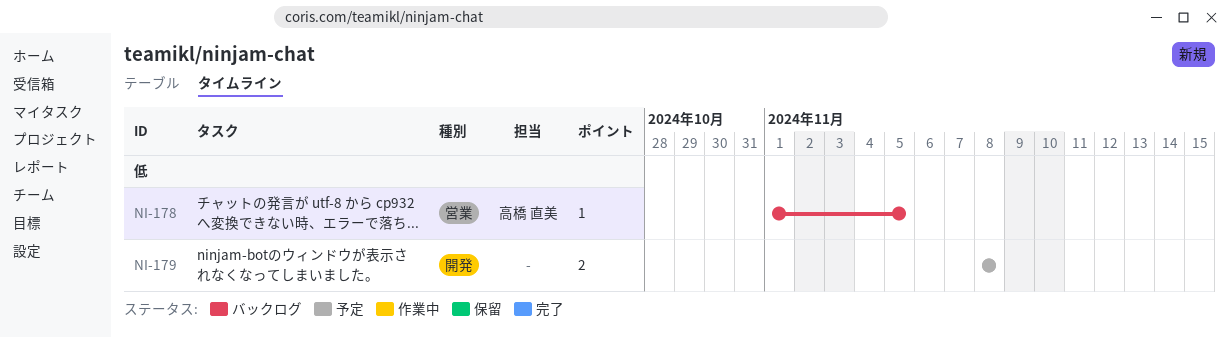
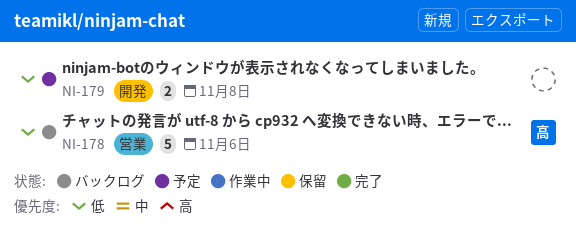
NI-178, estimate: 1 -> 5
NI-178, due: Nov 5 -> Nov 6

